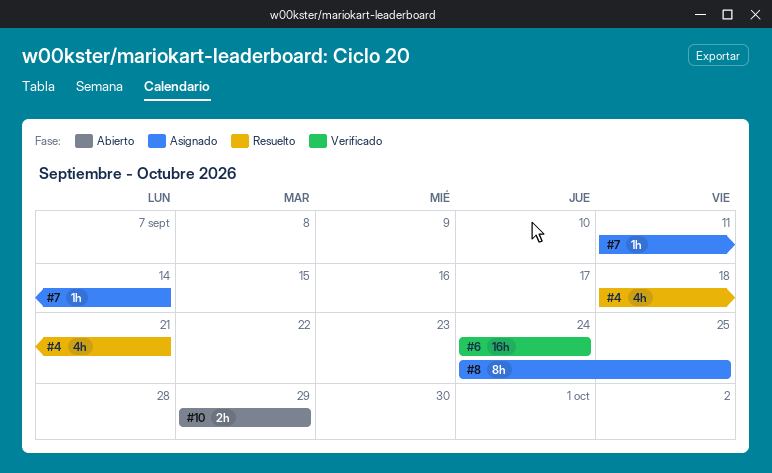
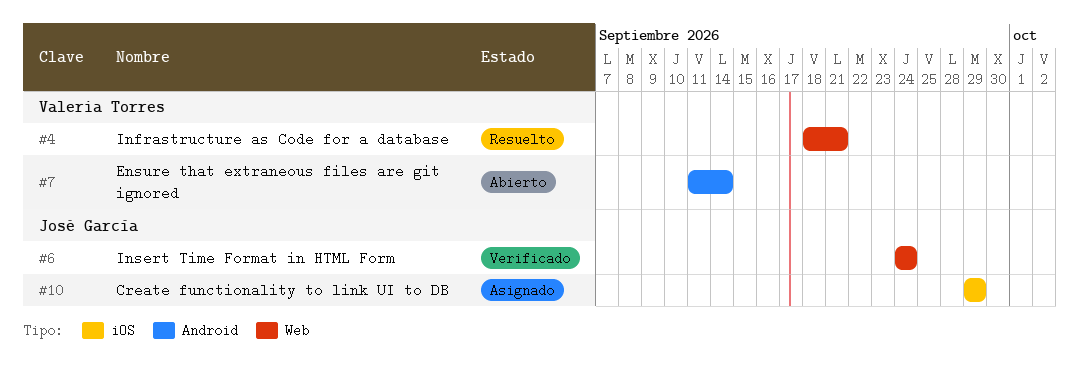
#7, status: Asignado -> Abierto
#8: present -> none
#10, status: Abierto -> Asignado

